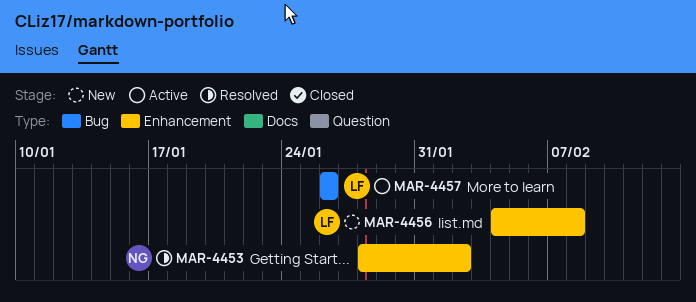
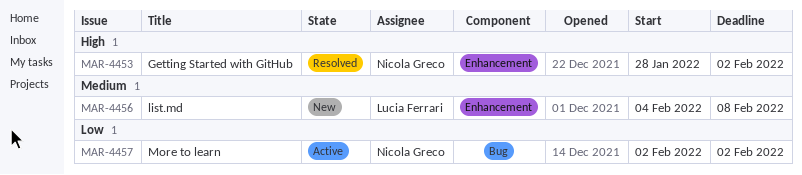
MAR-4457, owner: Lucia Ferrari -> Nicola Greco
MAR-4457, start: Jan 26 -> Feb 2
MAR-4457, due: Jan 26 -> Feb 2

